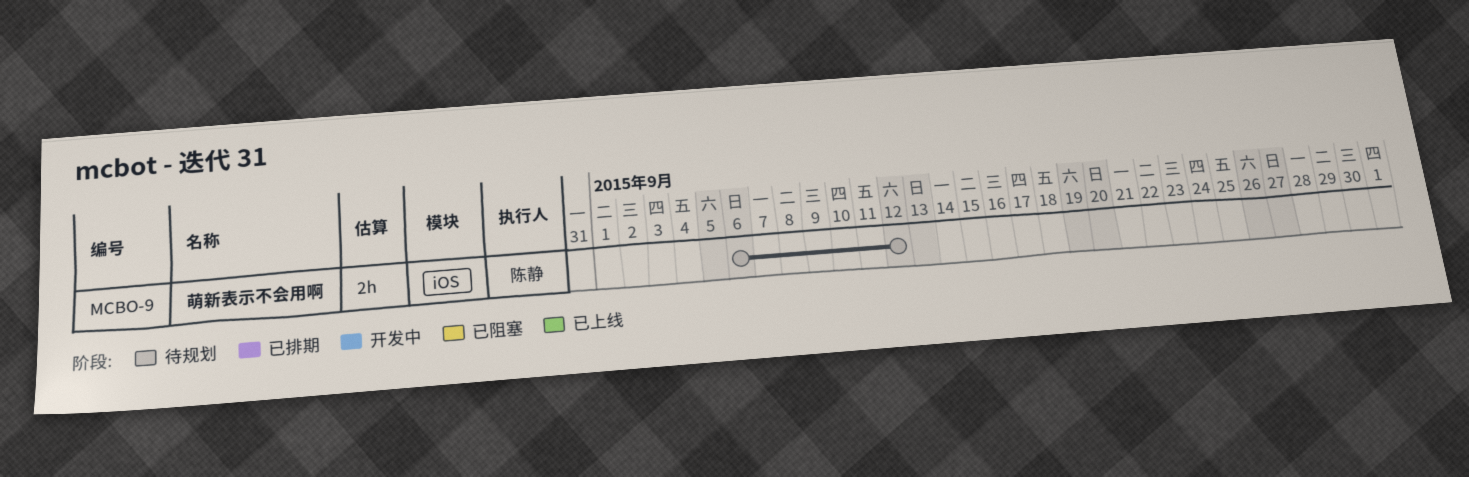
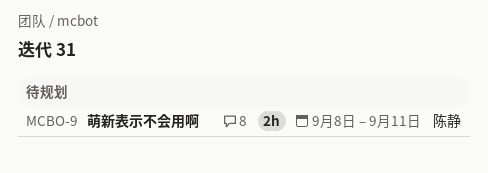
MCBO-9, start: Sep 6 -> Sep 8
MCBO-9, due: Sep 12 -> Sep 11

